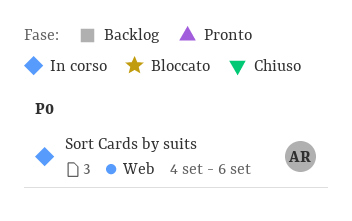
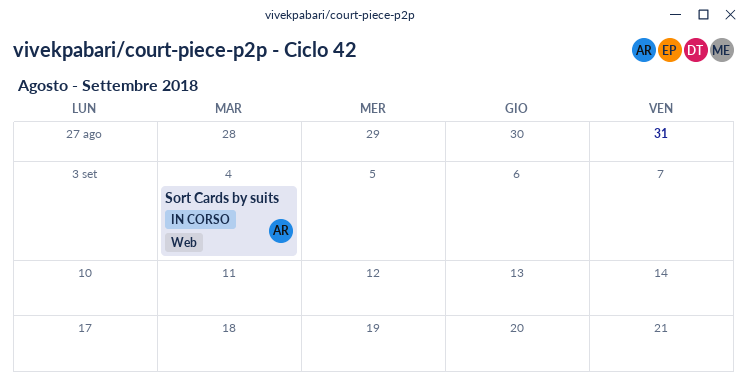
Sort Cards by suits, due: Sep 6 -> Sep 4

